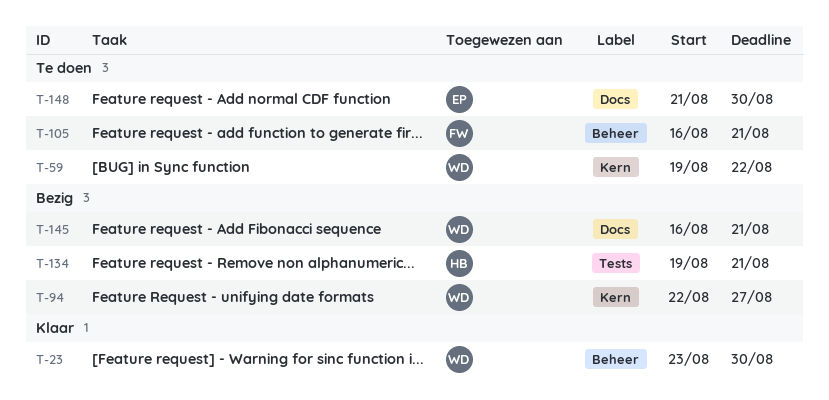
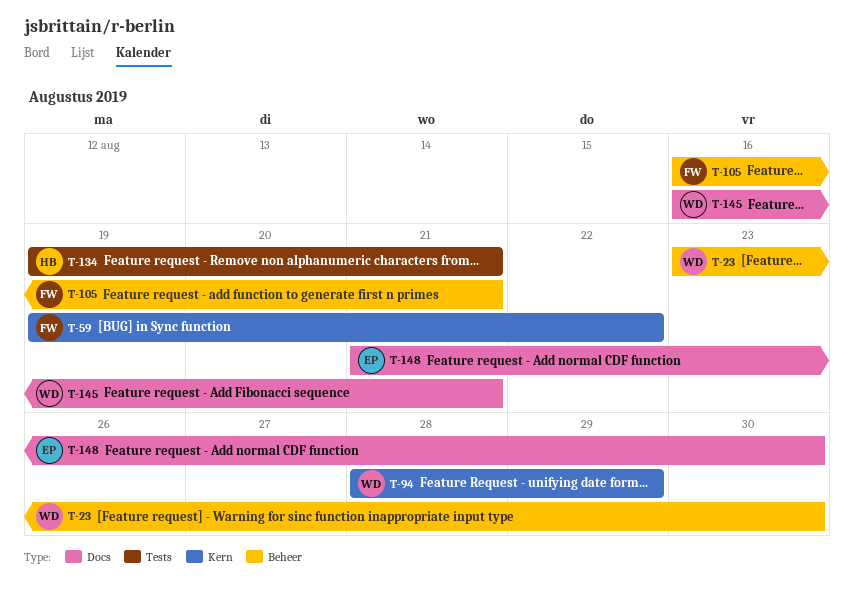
T-59, owner: WD -> FW
T-94, start: Aug 22 -> Aug 28
T-94, due: Aug 27 -> Aug 29

